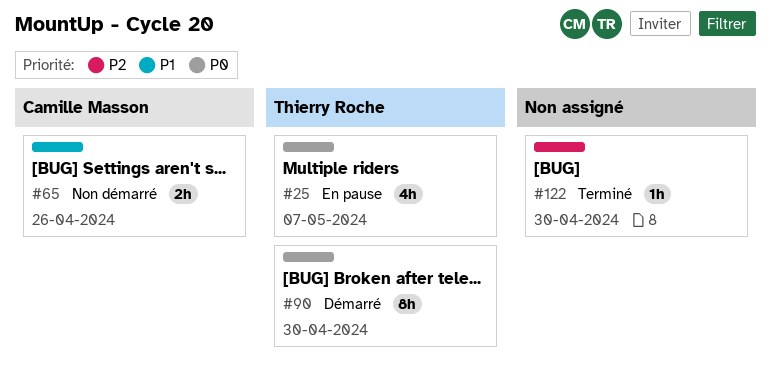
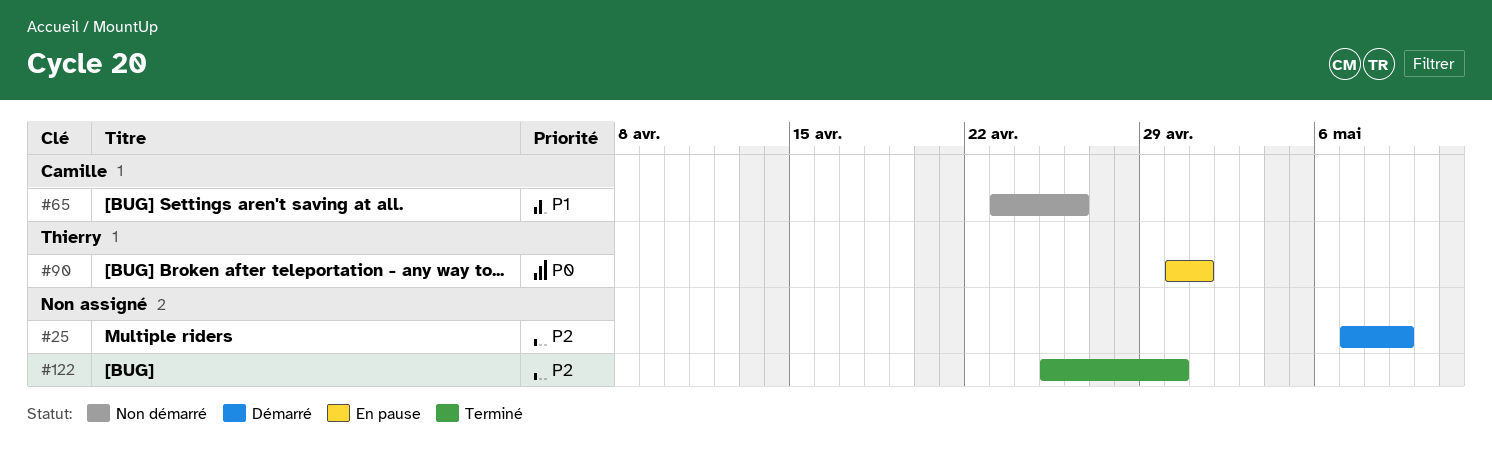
#25, status: En pause -> Démarré
#25, owner: Thierry Roche -> none
#25, priority: P0 -> P2
#25, due: May 7 -> May 9
#90, status: Démarré -> En pause
#90, due: Apr 30 -> May 1

